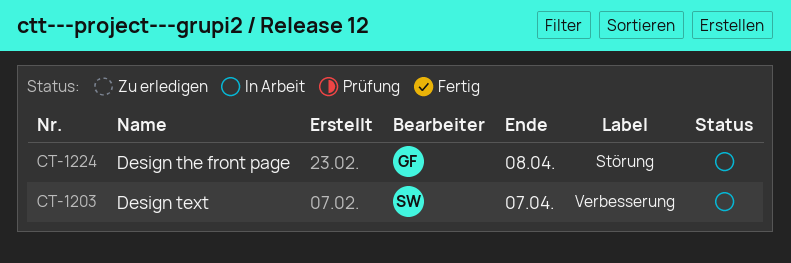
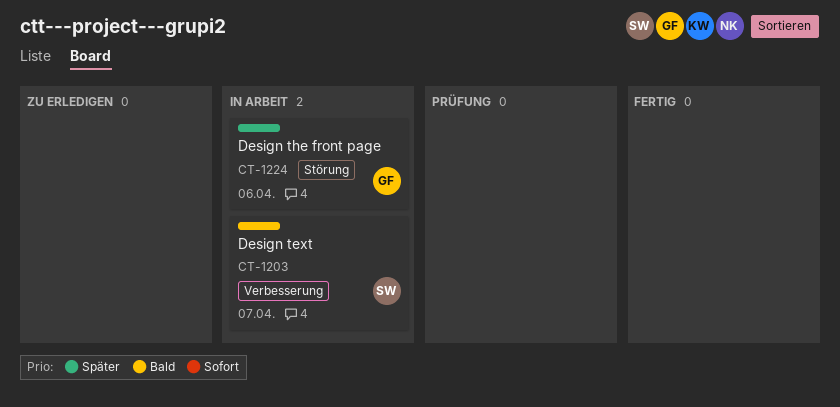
CT-1224, due: Apr 8 -> Apr 6

